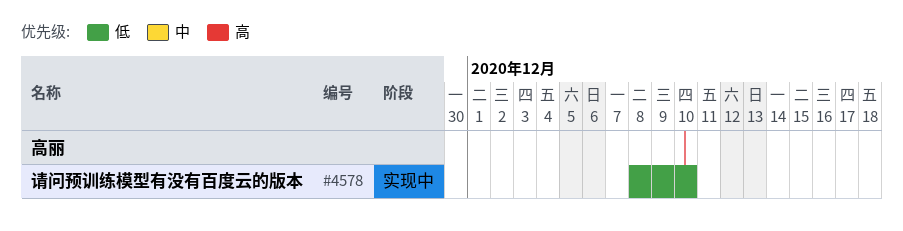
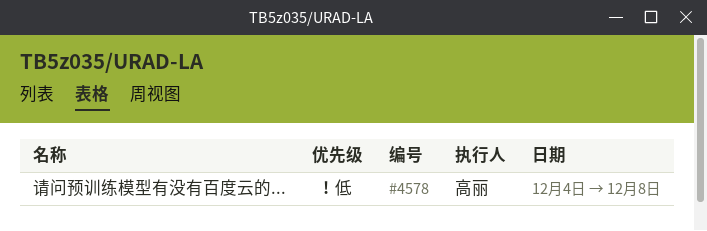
#4578, start: Dec 8 -> Dec 4
#4578, due: Dec 10 -> Dec 8

